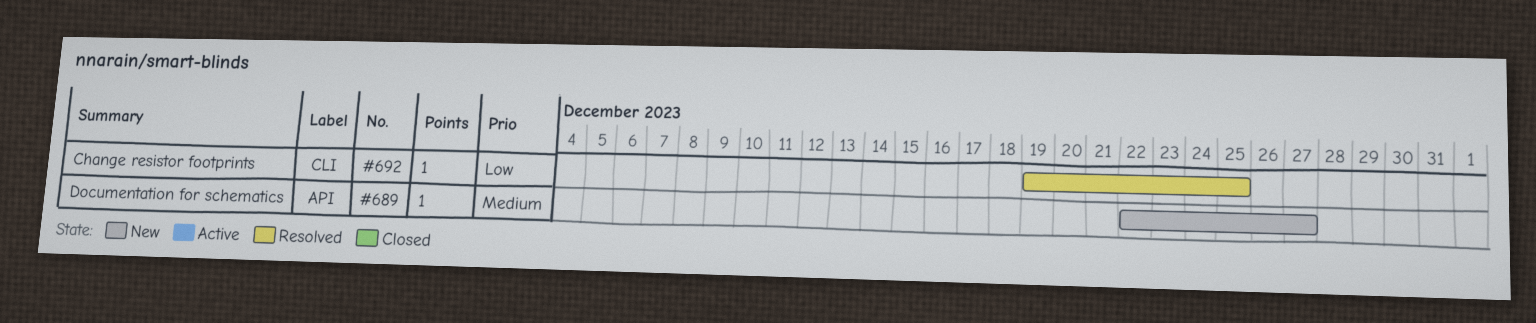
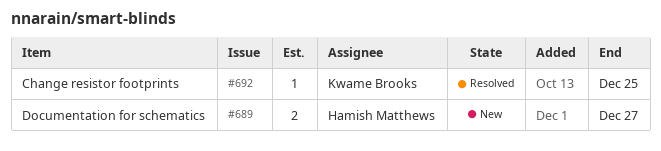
#689, estimate: 1 -> 2

